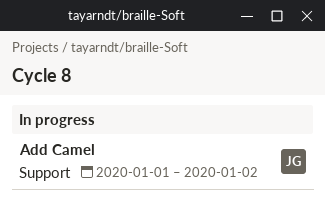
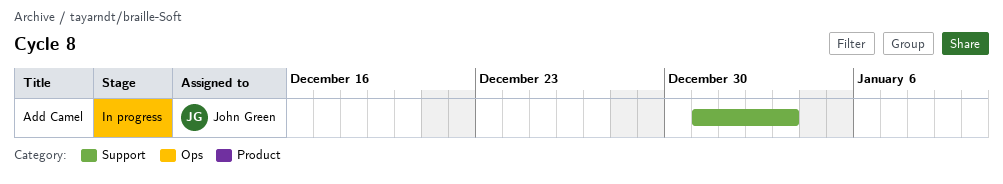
Add Camel, start: Jan 1 -> Dec 31
Add Camel, due: Jan 2 -> Jan 3

